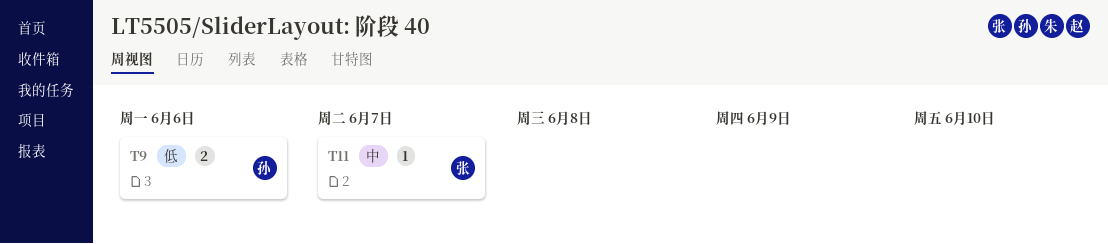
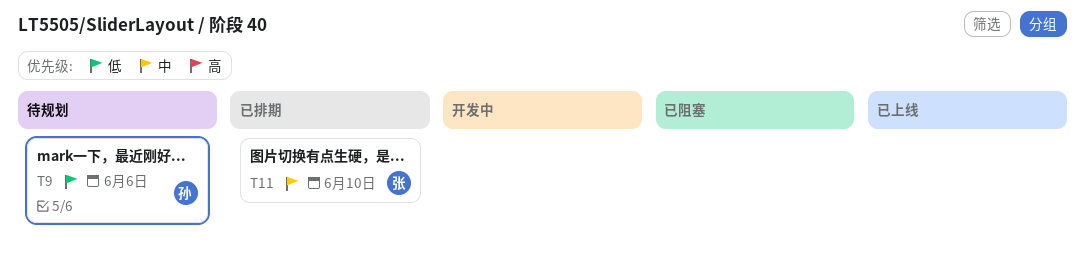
T11, due: Jun 7 -> Jun 10

